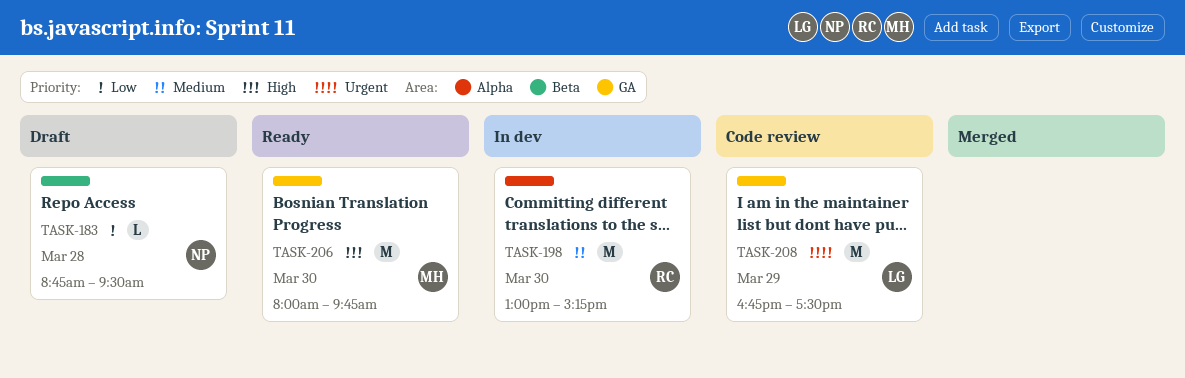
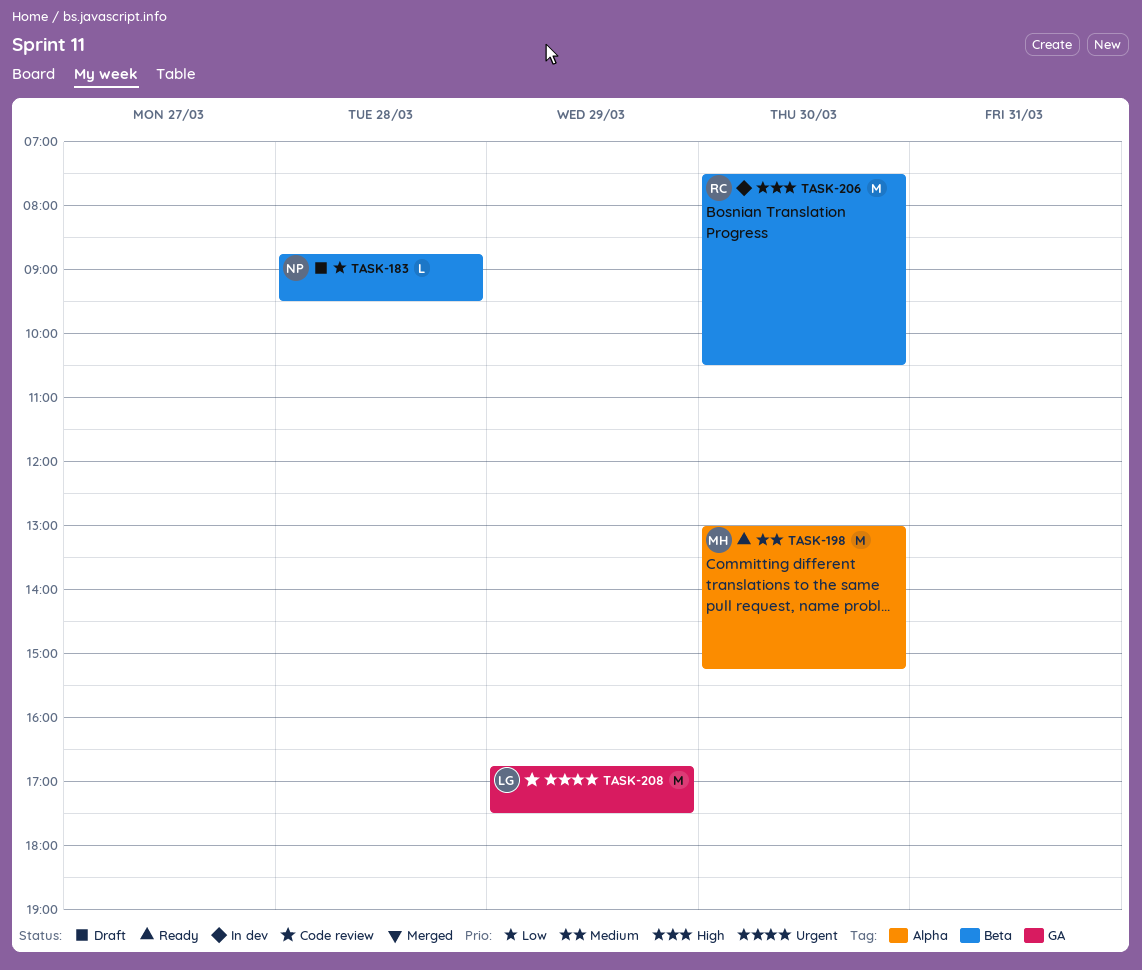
TASK-198, status: In dev -> Ready
TASK-198, owner: RC -> MH
TASK-206, status: Ready -> In dev
TASK-206, owner: MH -> RC
TASK-206, label: GA -> Beta
TASK-206, begins: 08:00 -> 07:30
TASK-206, ends: 09:45 -> 10:30

